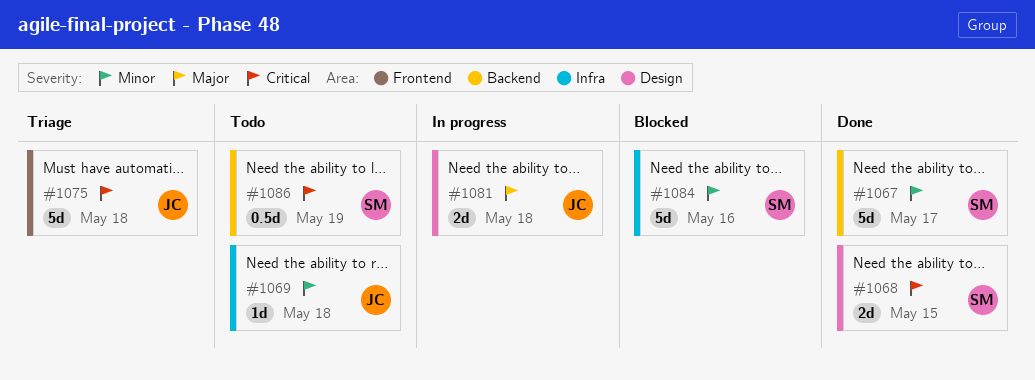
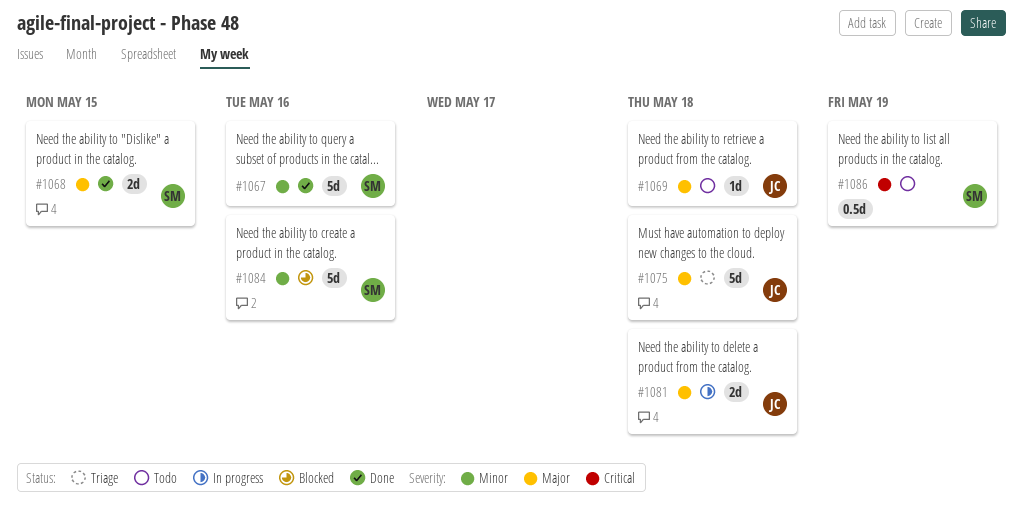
#1067, due: May 17 -> May 16
#1068, priority: Critical -> Major
#1069, priority: Minor -> Major
#1075, priority: Critical -> Major

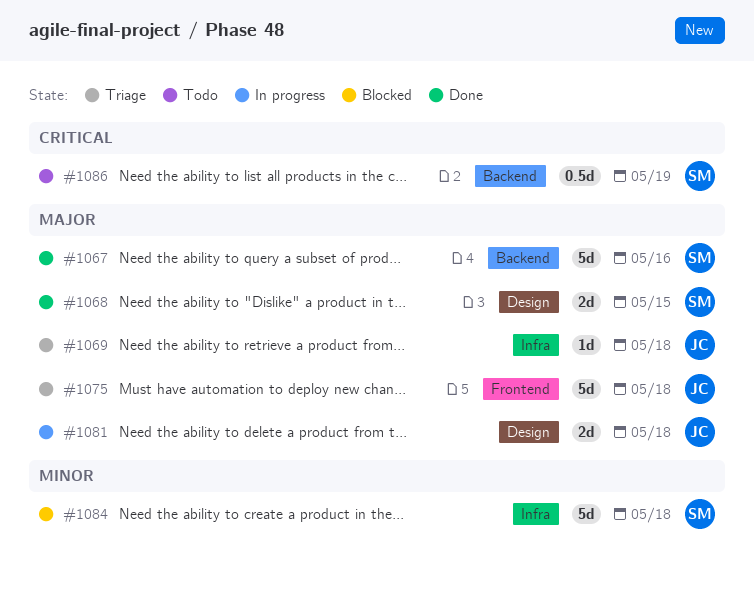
#1067, priority: Minor -> Major
#1069, status: Todo -> Triage
#1084, due: May 16 -> May 18

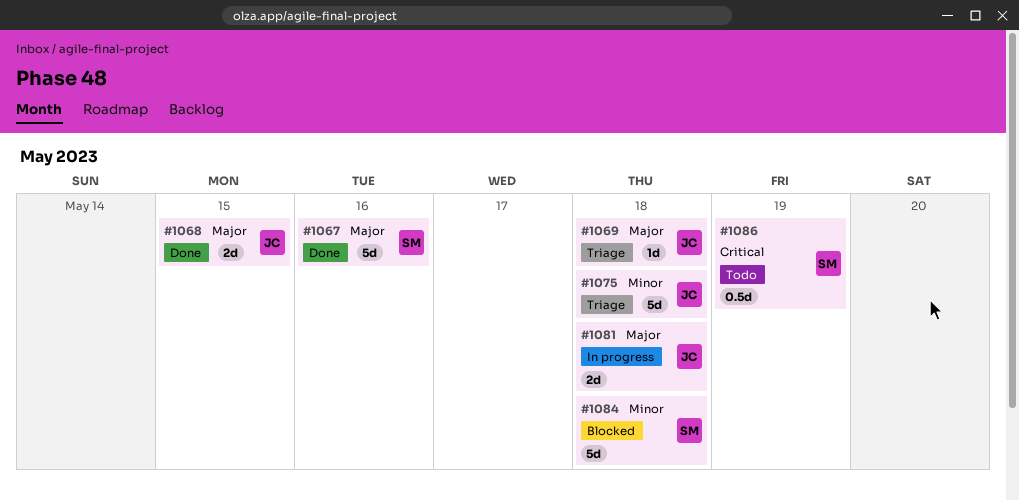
#1068, owner: SM -> JC
#1075, priority: Major -> Minor

